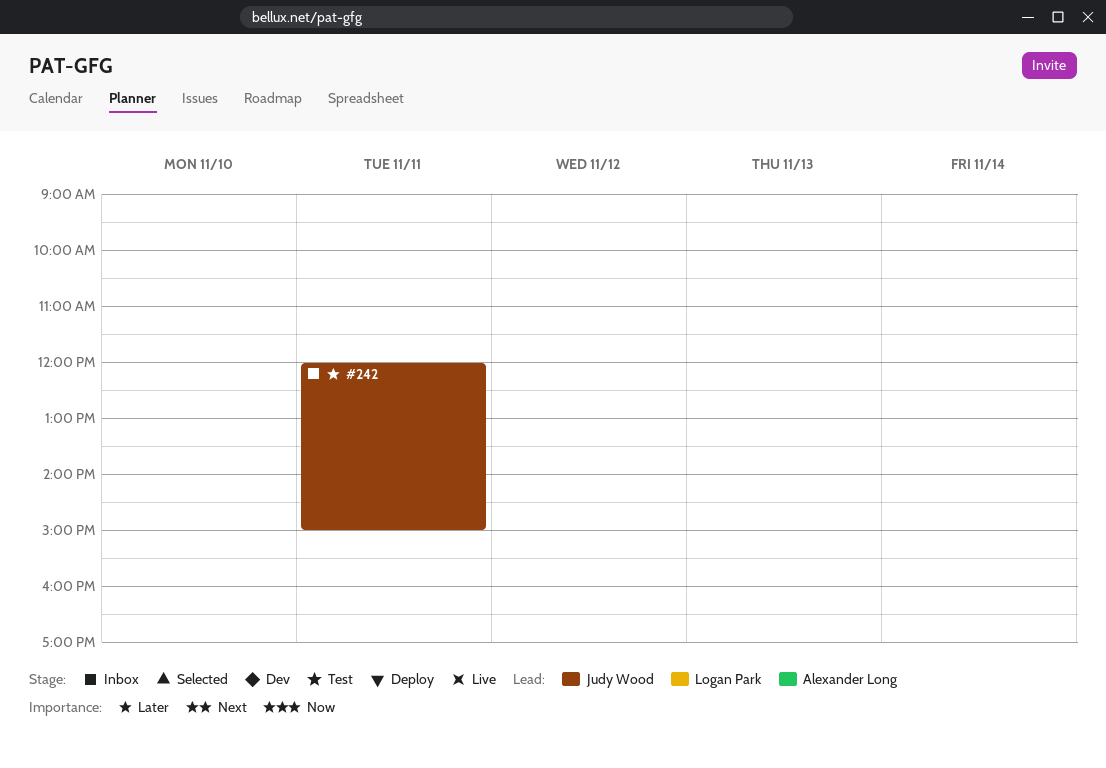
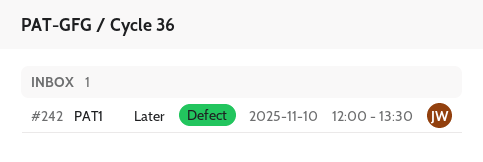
#242, day: Nov 11 -> Nov 10
#242, ends: 15:00 -> 13:30

